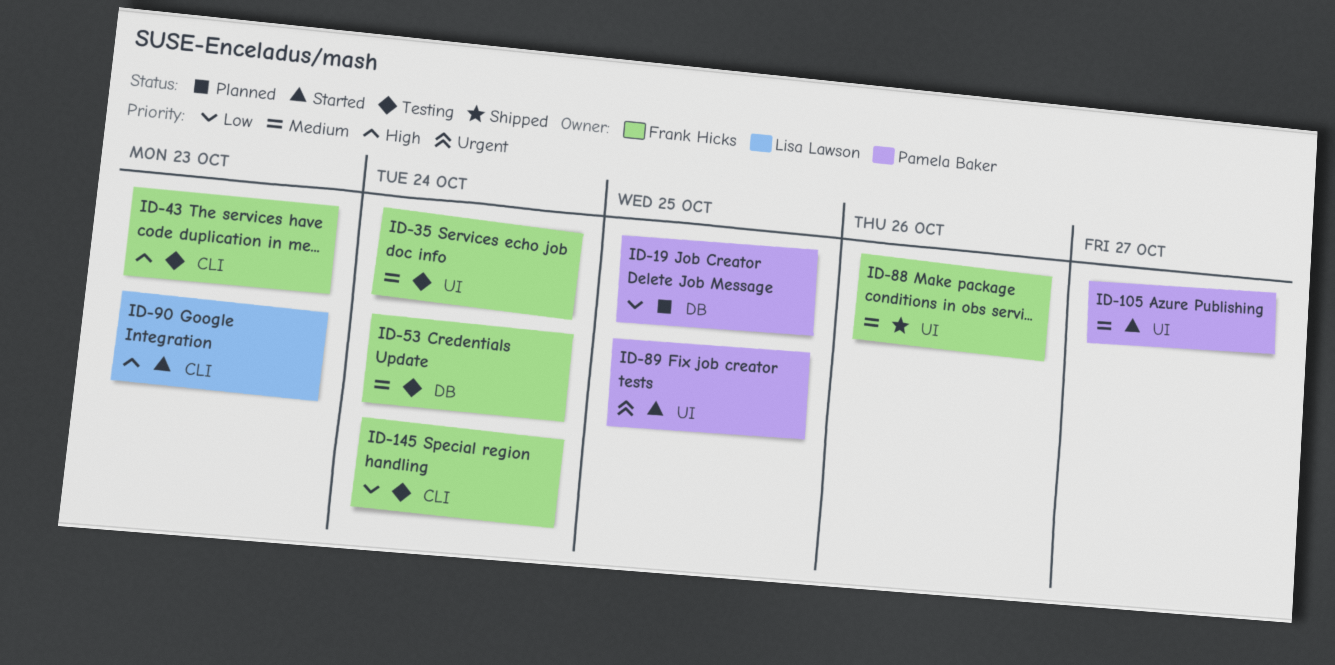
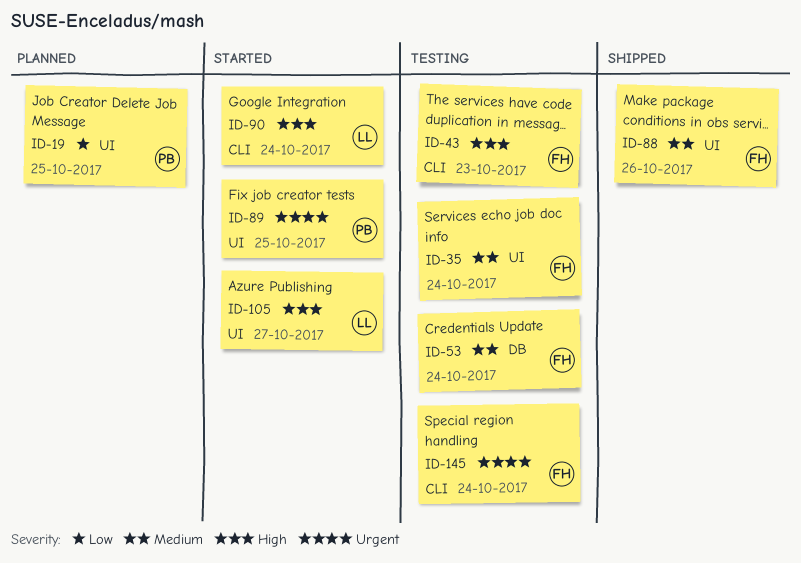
ID-19, label: DB -> UI
ID-90, due: Oct 23 -> Oct 24
ID-105, owner: Pamela Baker -> Lisa Lawson
ID-105, priority: Medium -> High
ID-145, priority: Low -> Urgent

